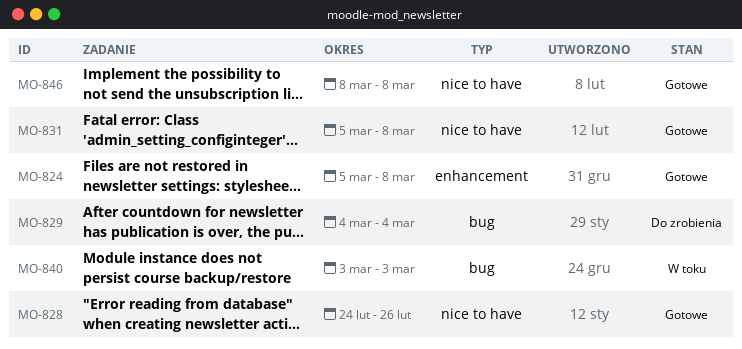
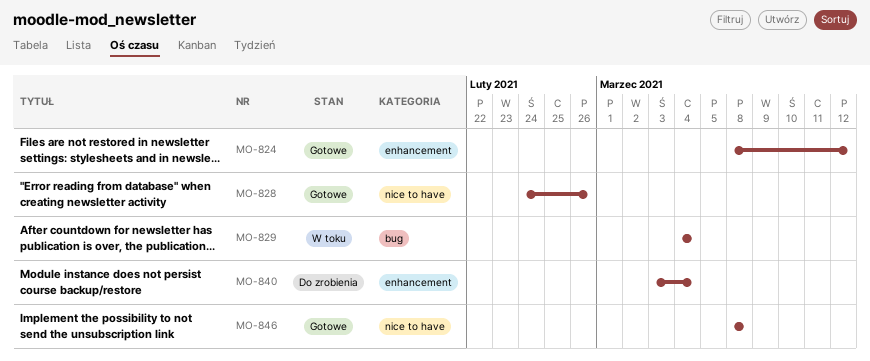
MO-824, start: Mar 5 -> Mar 8
MO-824, due: Mar 8 -> Mar 12
MO-829, status: Do zrobienia -> W toku
MO-831: present -> none
MO-840, status: W toku -> Do zrobienia
MO-840, label: bug -> enhancement
MO-840, due: Mar 3 -> Mar 4

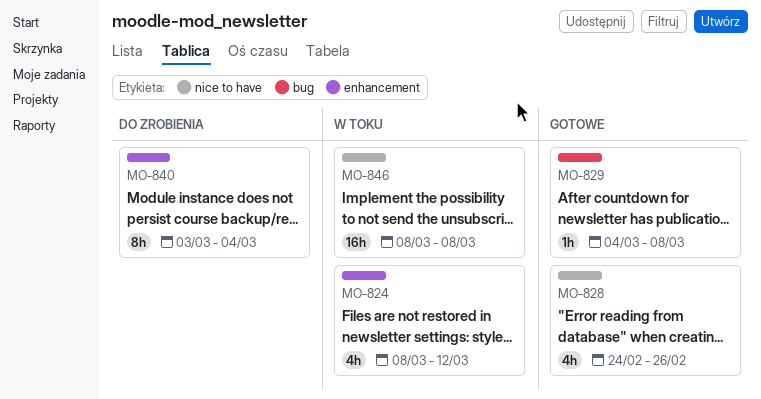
MO-824, status: Gotowe -> W toku
MO-829, status: W toku -> Gotowe
MO-829, due: Mar 4 -> Mar 8
MO-846, status: Gotowe -> W toku

